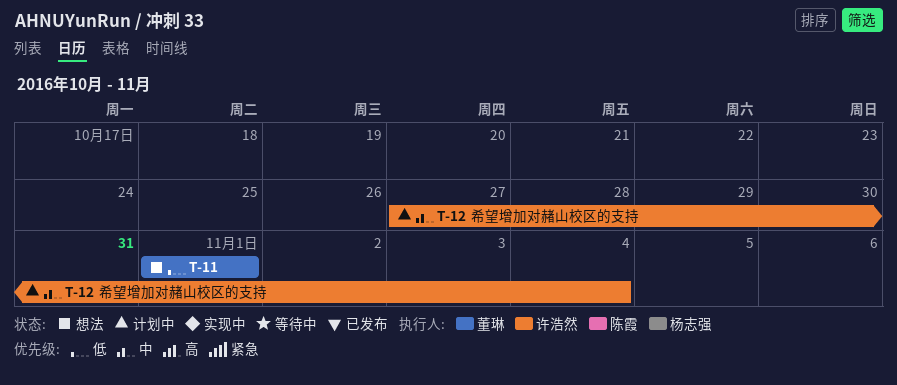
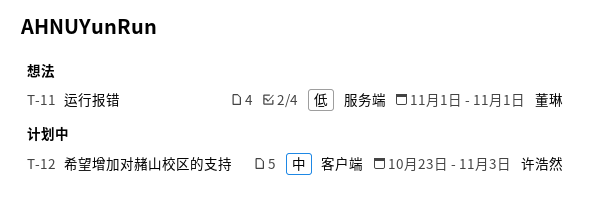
T-12, start: Oct 27 -> Oct 23
T-12, due: Nov 4 -> Nov 3

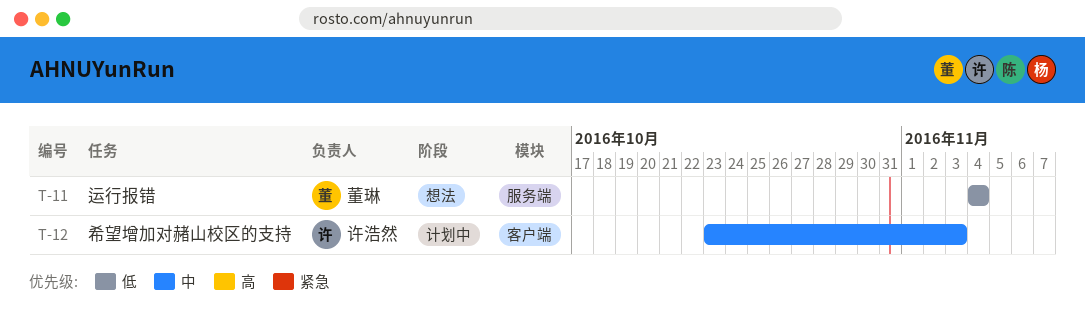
T-11, start: Nov 1 -> Nov 4
T-11, due: Nov 1 -> Nov 4

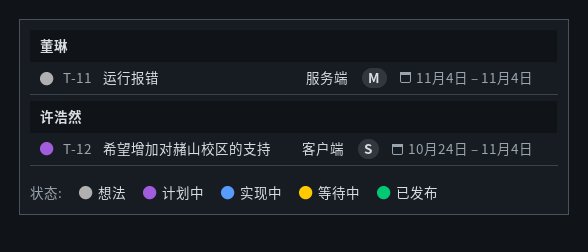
T-12, start: Oct 23 -> Oct 24
T-12, due: Nov 3 -> Nov 4

